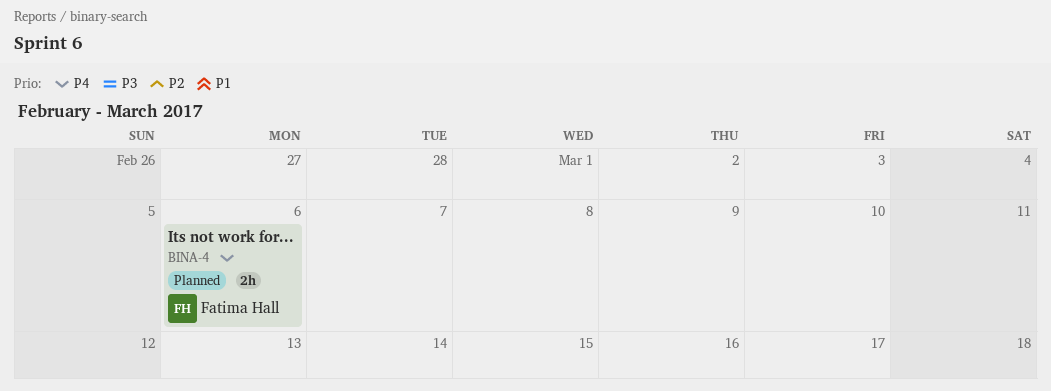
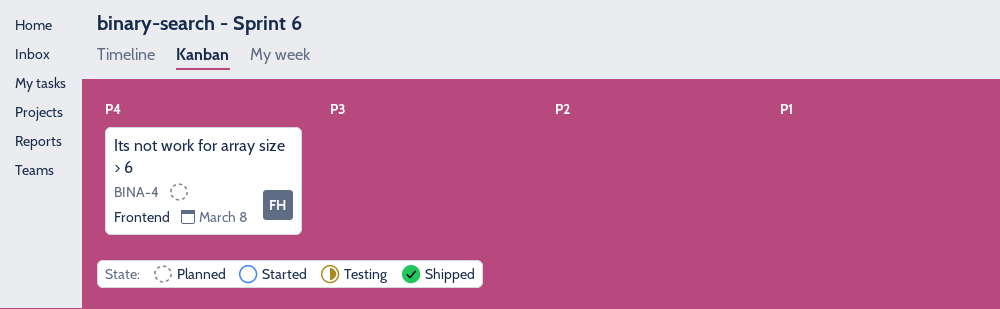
BINA-4, due: Mar 6 -> Mar 8

